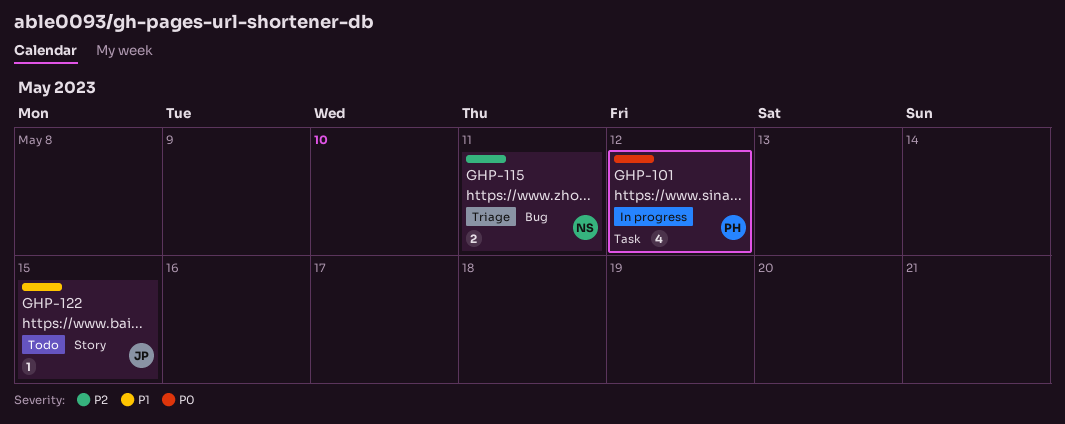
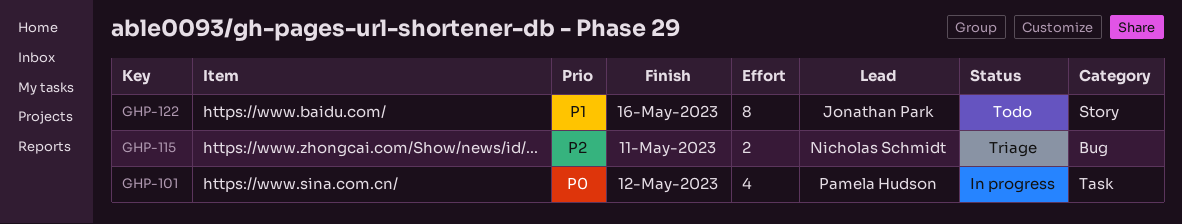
GHP-122, estimate: 1 -> 8
GHP-122, due: May 15 -> May 16

